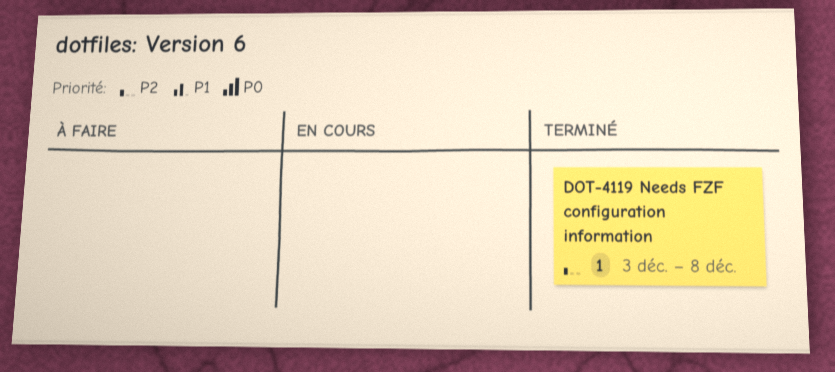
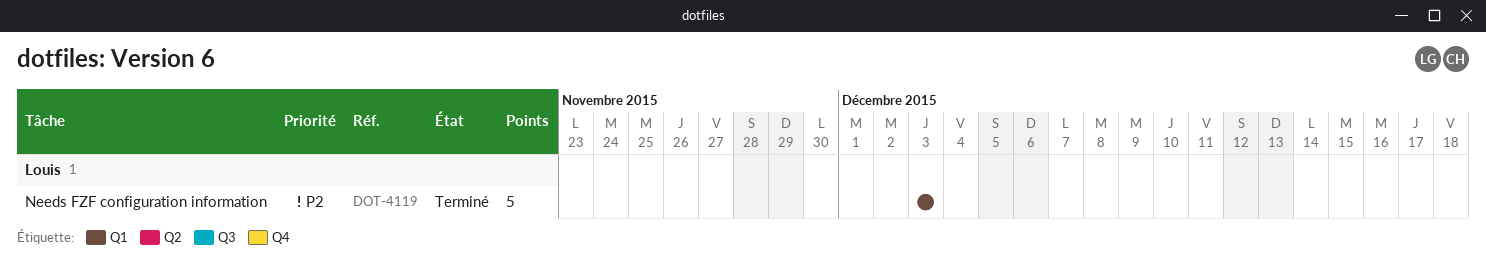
DOT-4119, estimate: 1 -> 5
DOT-4119, due: Dec 8 -> Dec 3

